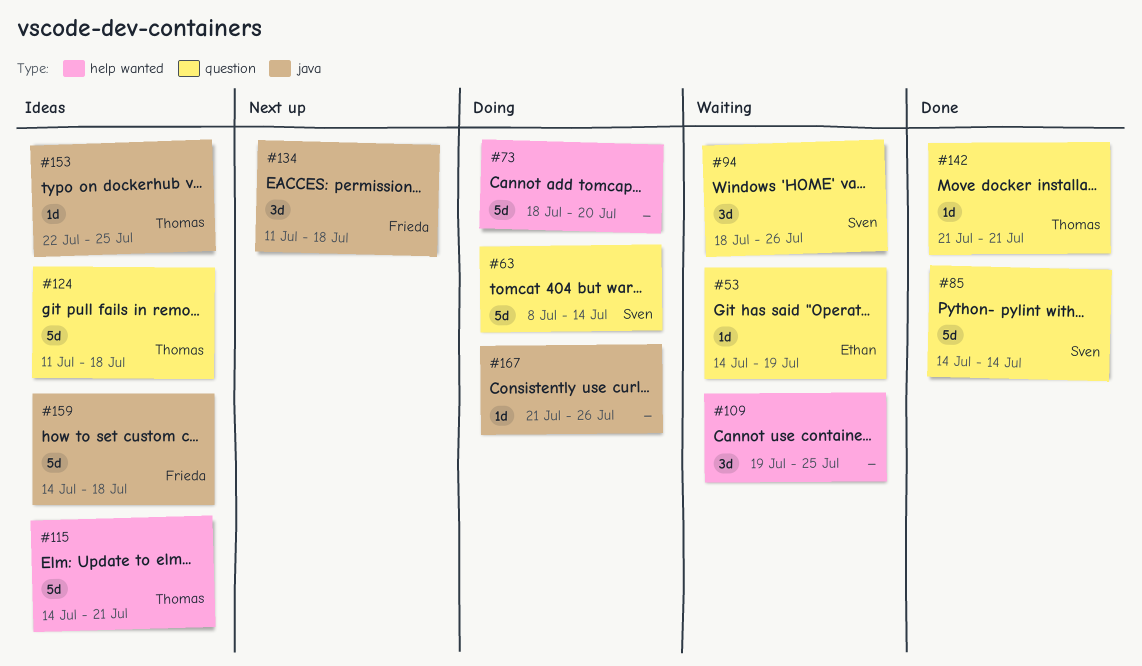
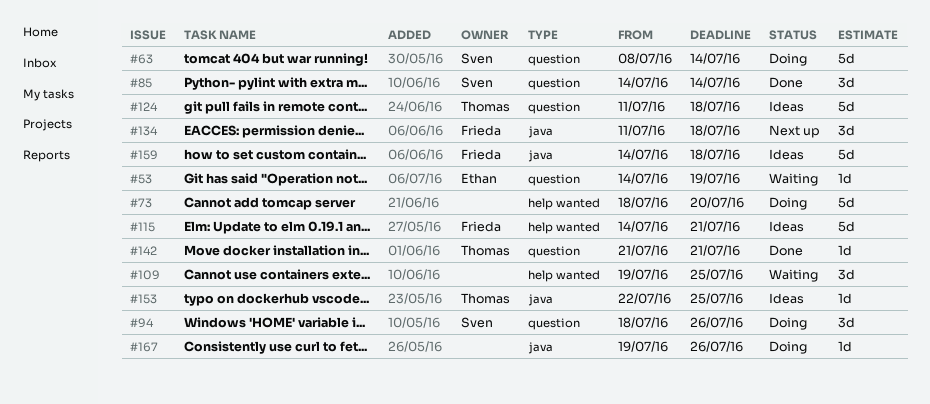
#85, estimate: 5d -> 3d
#94, status: Waiting -> Doing
#115, owner: Thomas -> Frieda
#167, start: Jul 21 -> Jul 19

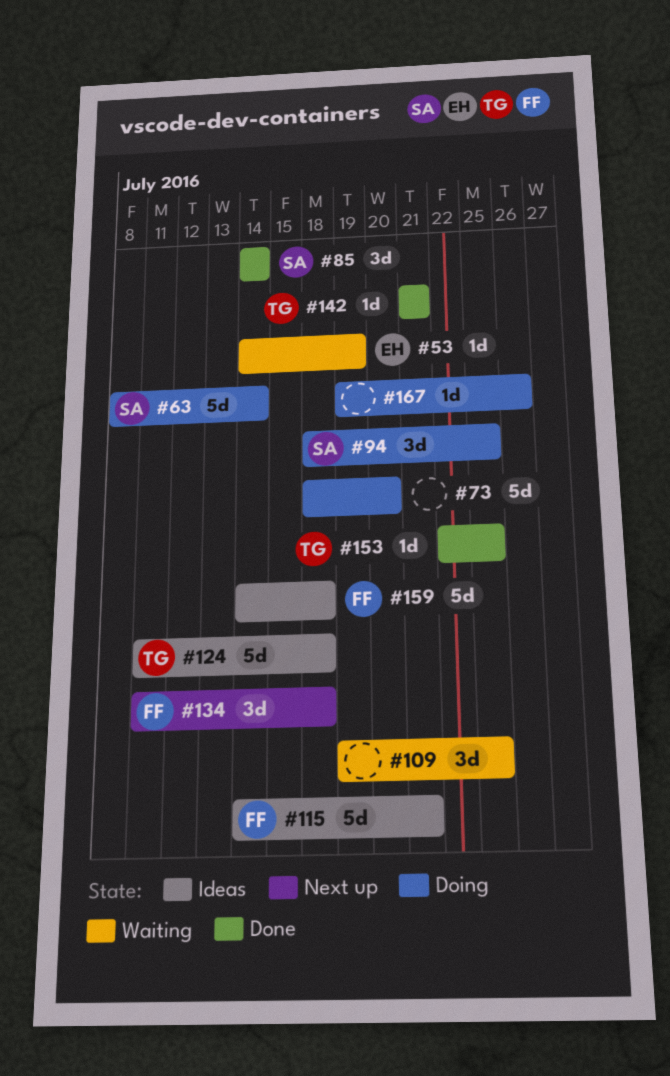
#94, due: Jul 26 -> Jul 25
#153, status: Ideas -> Done

